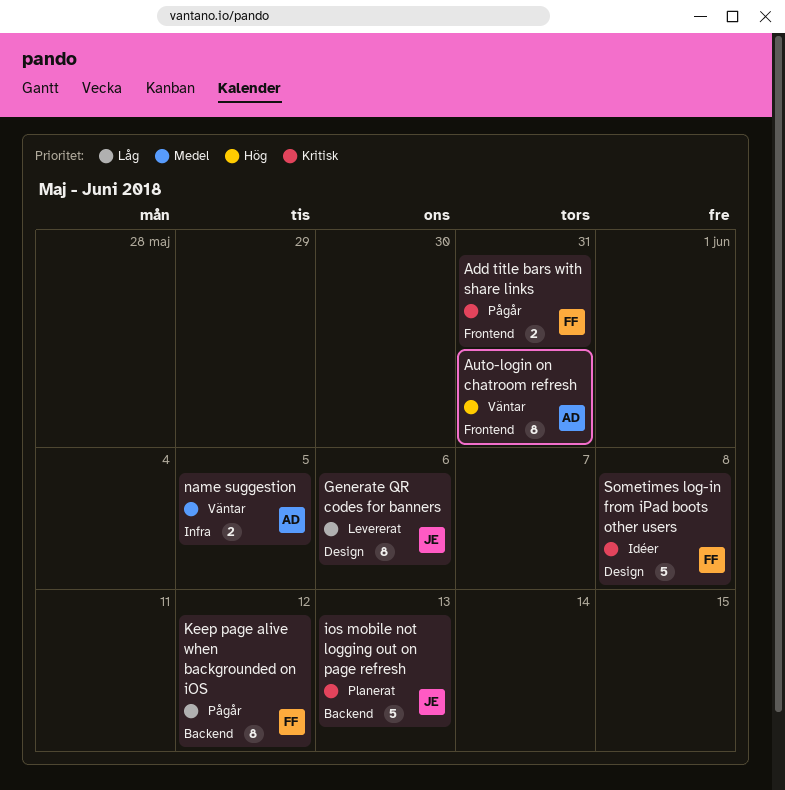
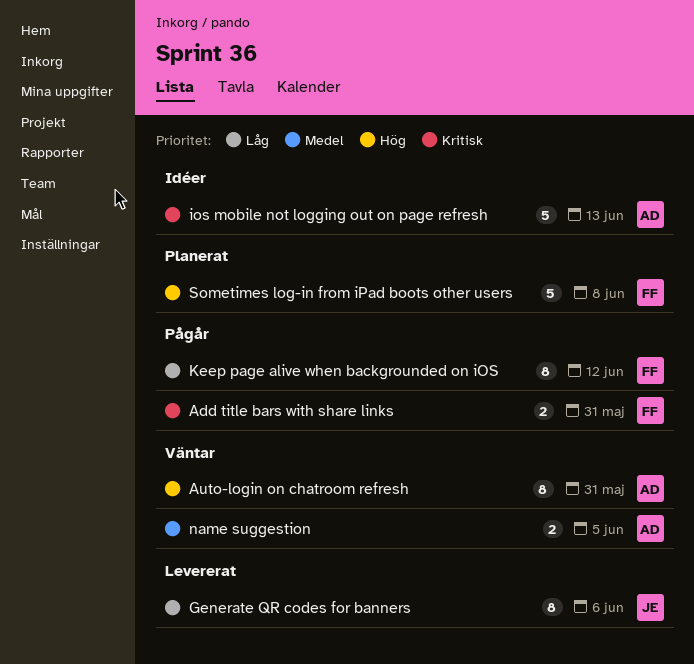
ios mobile not logging out on page refresh, status: Planerat -> Idéer
ios mobile not logging out on page refresh, owner: JE -> AD
Sometimes log-in from iPad boots other users, status: Idéer -> Planerat
Sometimes log-in from iPad boots other users, priority: Kritisk -> Hög

